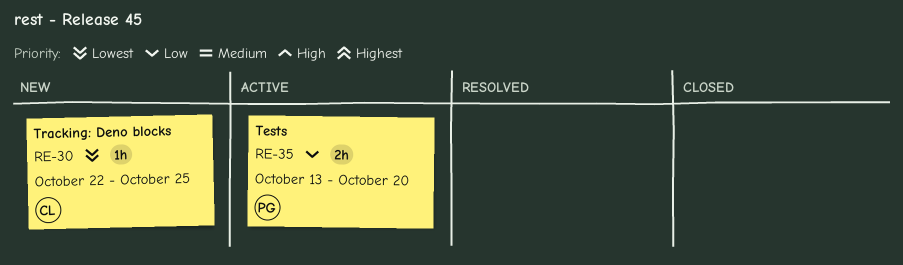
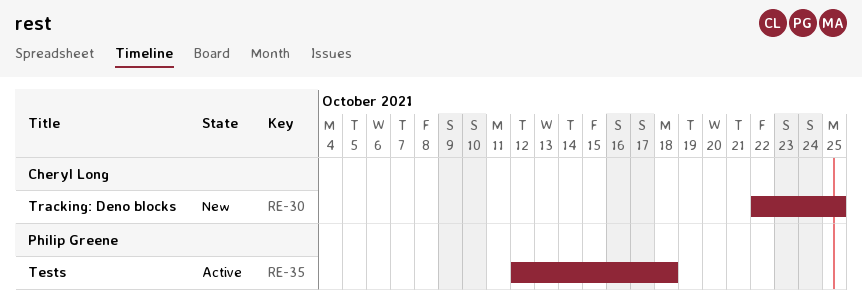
RE-35, start: Oct 13 -> Oct 12
RE-35, due: Oct 20 -> Oct 18

